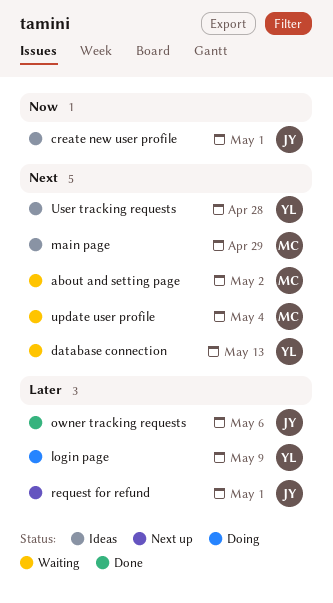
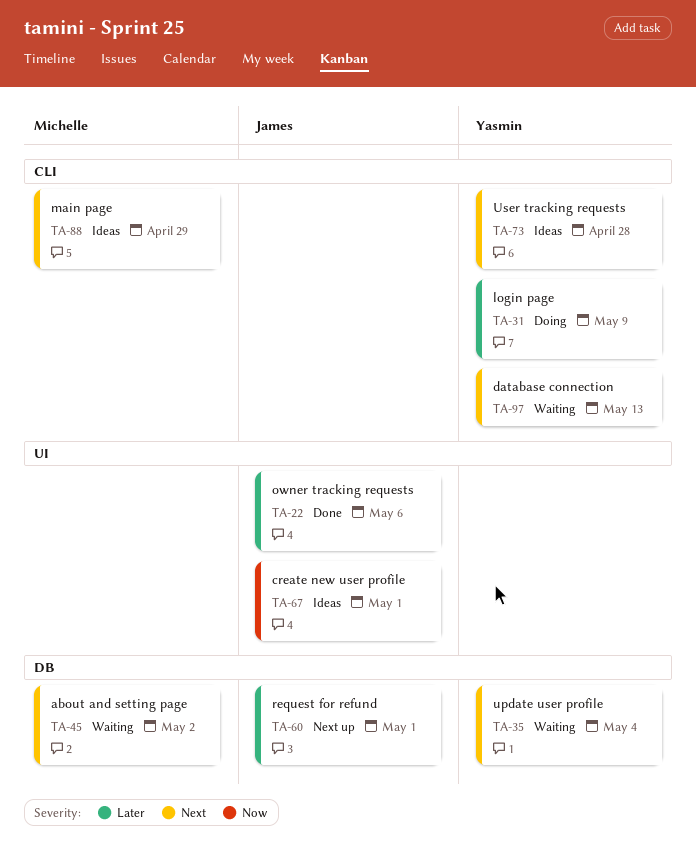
update user profile, owner: Michelle -> Yasmin

